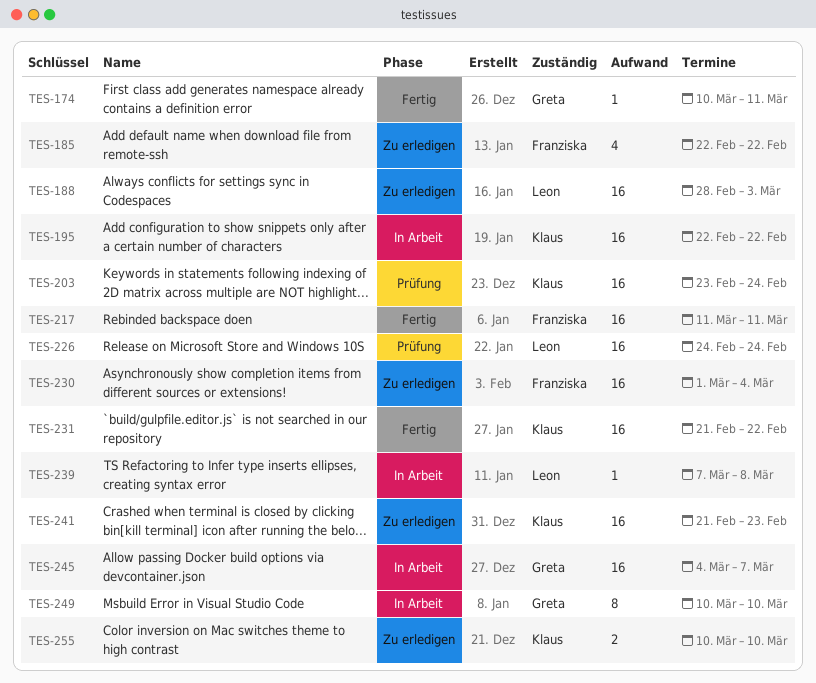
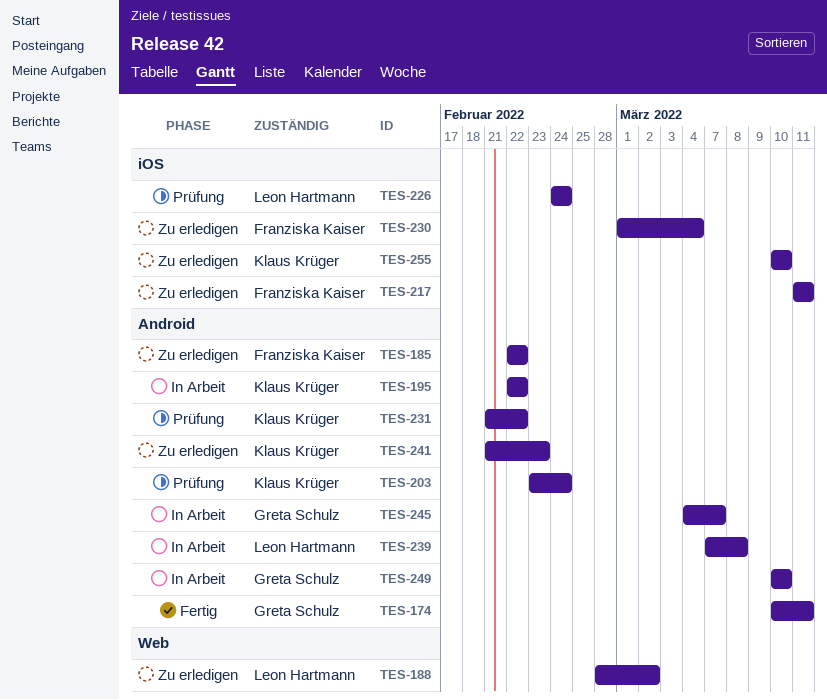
TES-188, due: Mar 3 -> Mar 2
TES-217, status: Fertig -> Zu erledigen
TES-231, status: Fertig -> Prüfung

